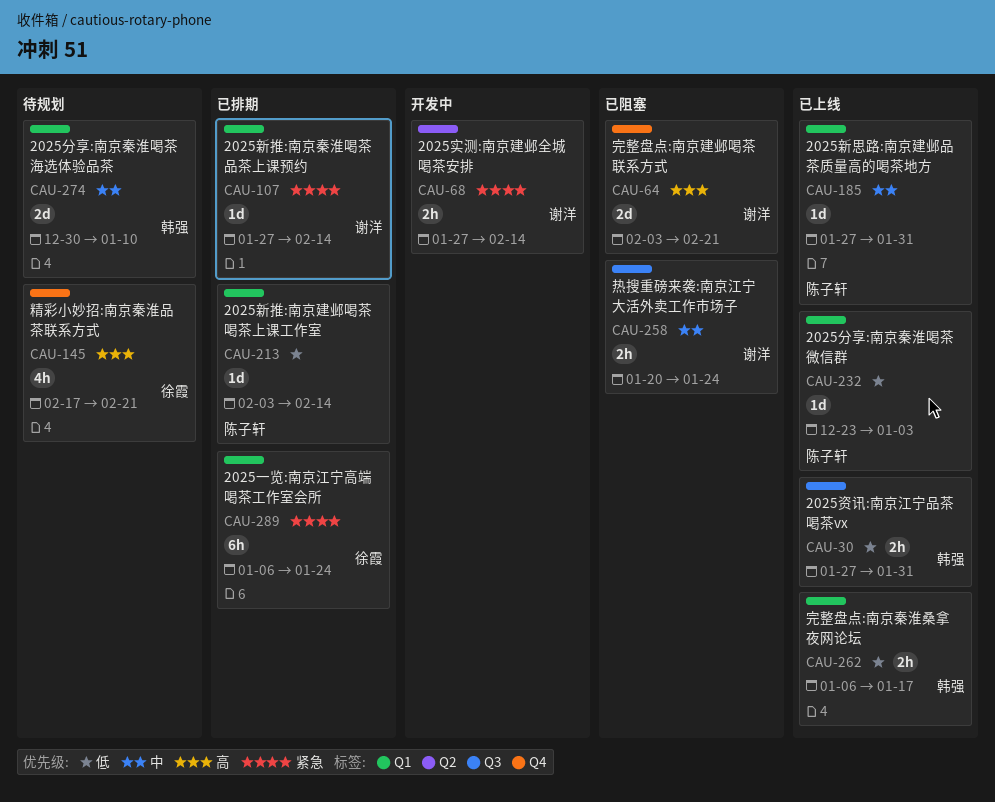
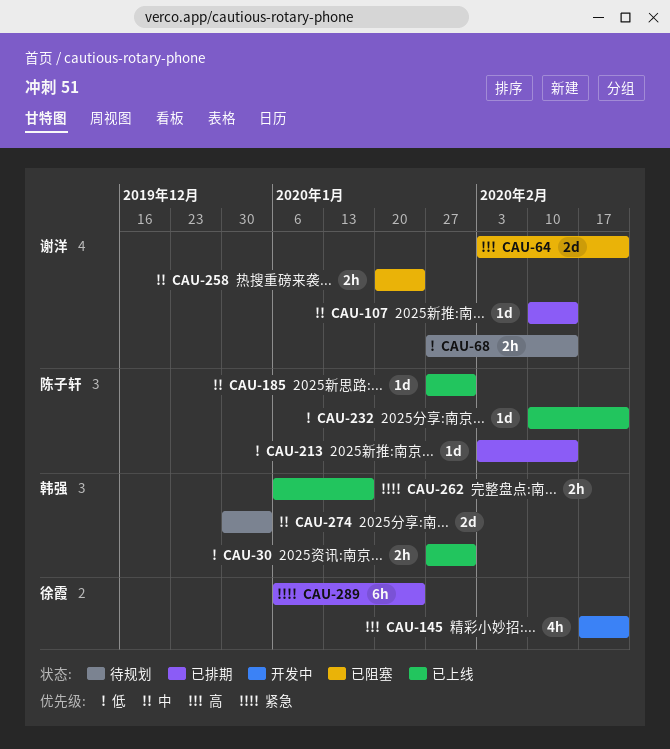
CAU-68, status: 开发中 -> 待规划
CAU-68, priority: 紧急 -> 低
CAU-107, priority: 紧急 -> 中
CAU-107, start: Jan 27 -> Feb 10
CAU-145, status: 待规划 -> 开发中
CAU-232, start: Dec 23 -> Feb 10
CAU-232, due: Jan 3 -> Feb 21
CAU-262, priority: 低 -> 紧急
CAU-274, due: Jan 10 -> Jan 3

